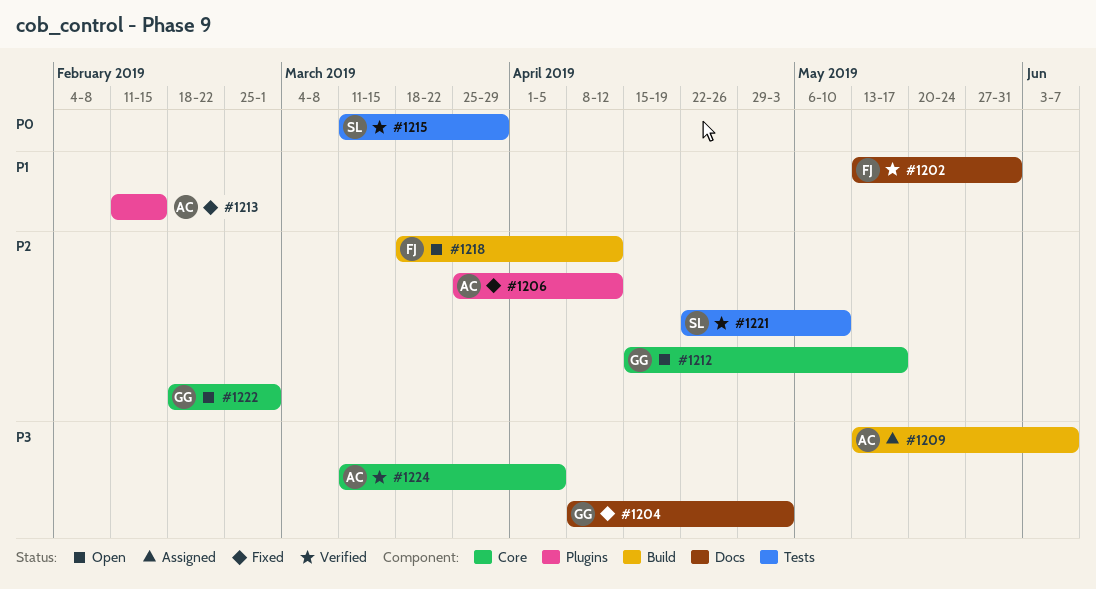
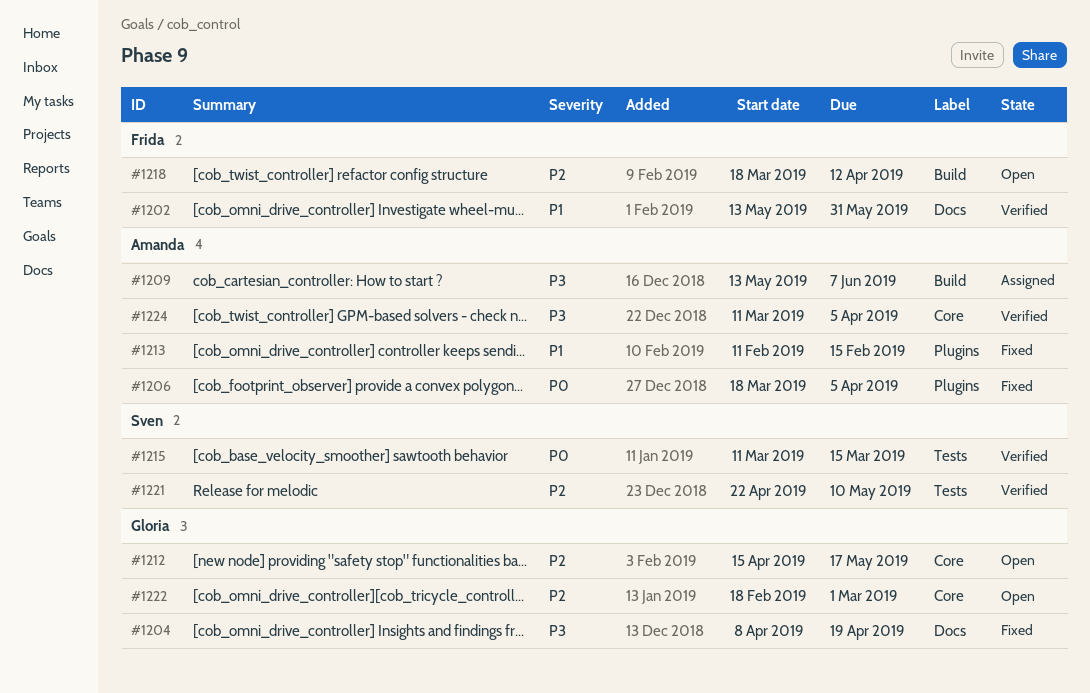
#1204, due: May 3 -> Apr 19
#1206, priority: P2 -> P0
#1206, start: Mar 25 -> Mar 18
#1206, due: Apr 12 -> Apr 5
#1215, due: Mar 29 -> Mar 15

